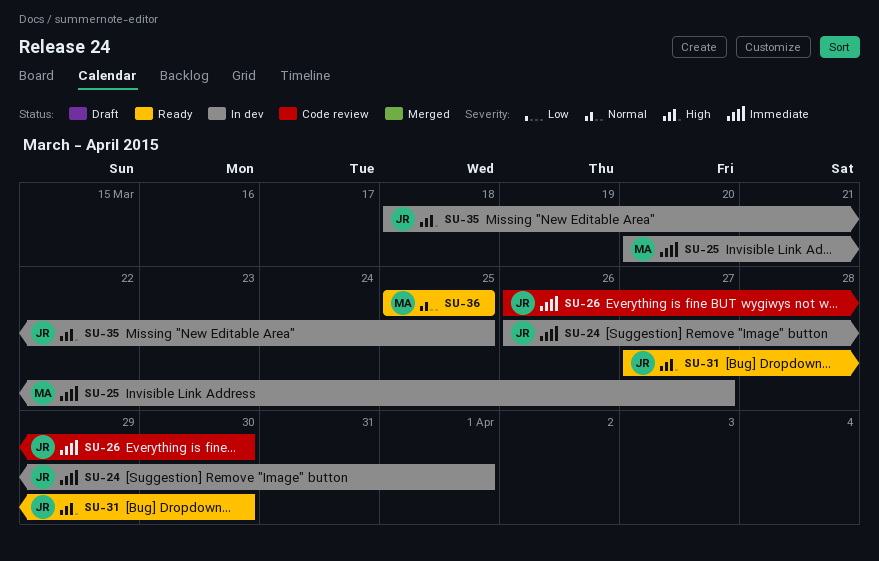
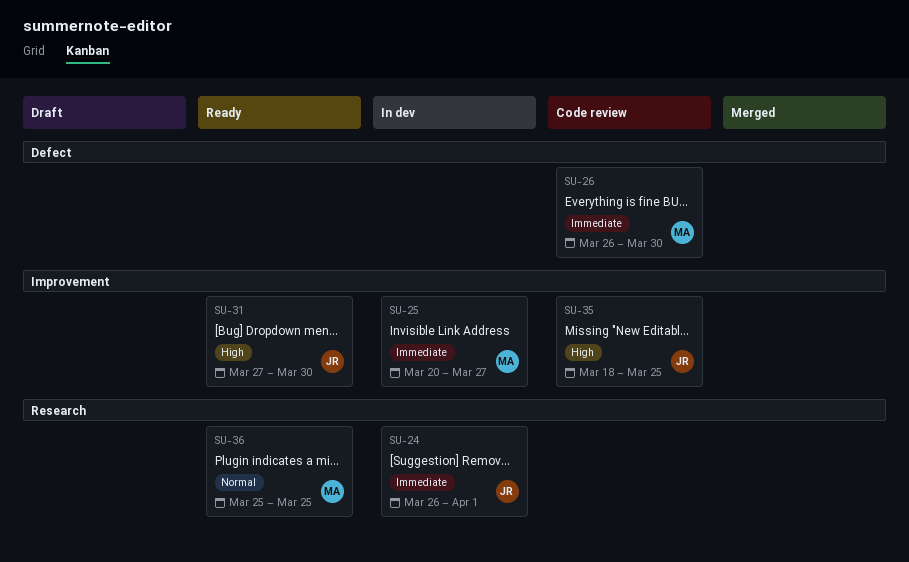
SU-26, owner: JR -> MA
SU-35, status: In dev -> Code review

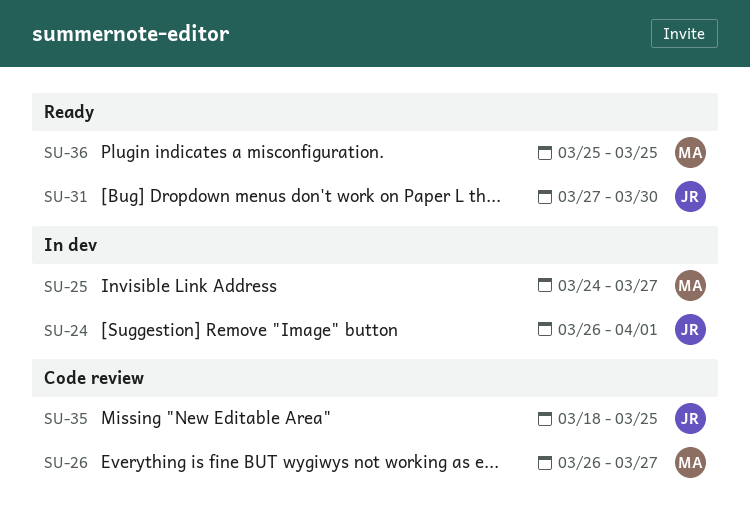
SU-25, start: Mar 20 -> Mar 24
SU-26, due: Mar 30 -> Mar 27

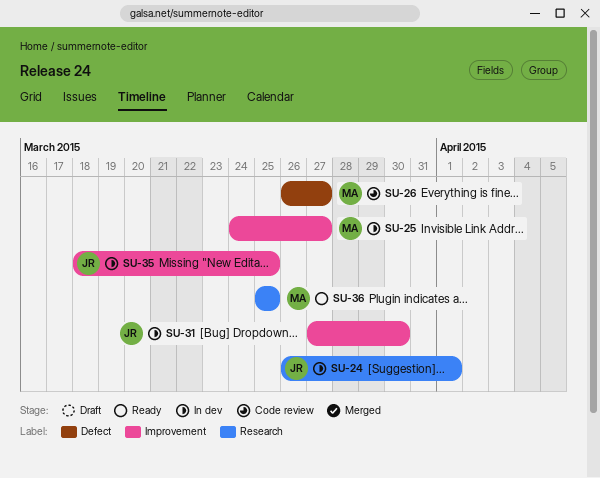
SU-31, status: Ready -> In dev
SU-35, status: Code review -> In dev

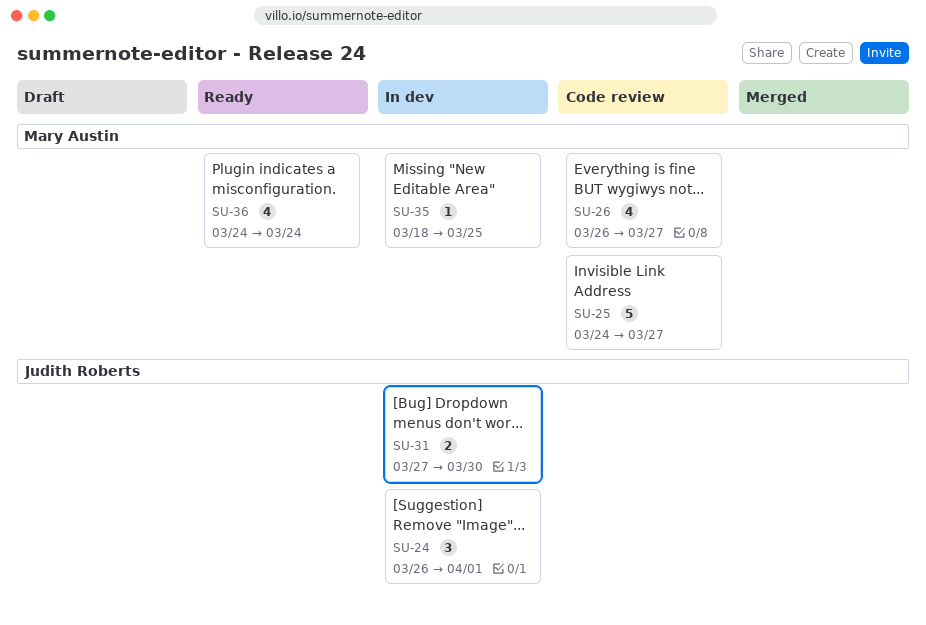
SU-25, status: In dev -> Code review
SU-35, owner: Judith Roberts -> Mary Austin
SU-36, start: Mar 25 -> Mar 24
SU-36, due: Mar 25 -> Mar 24

